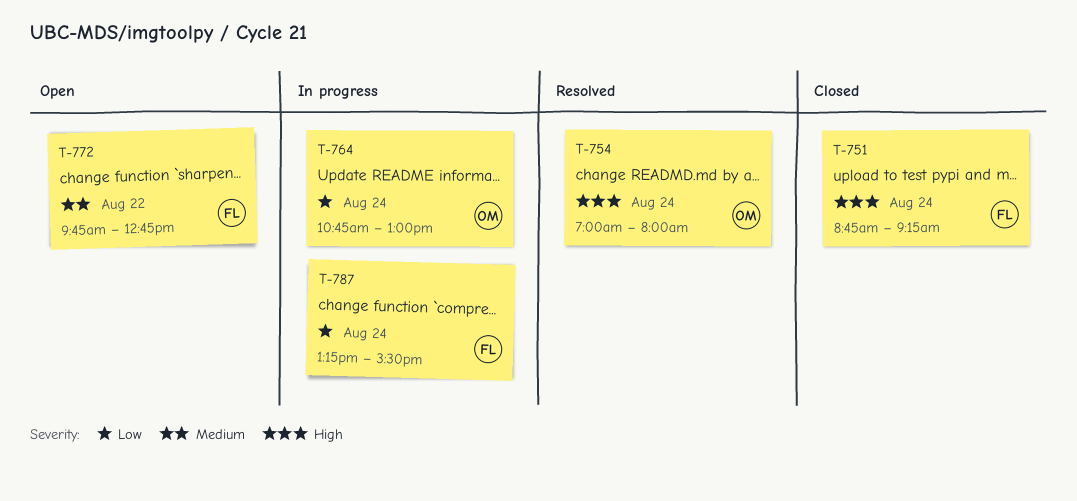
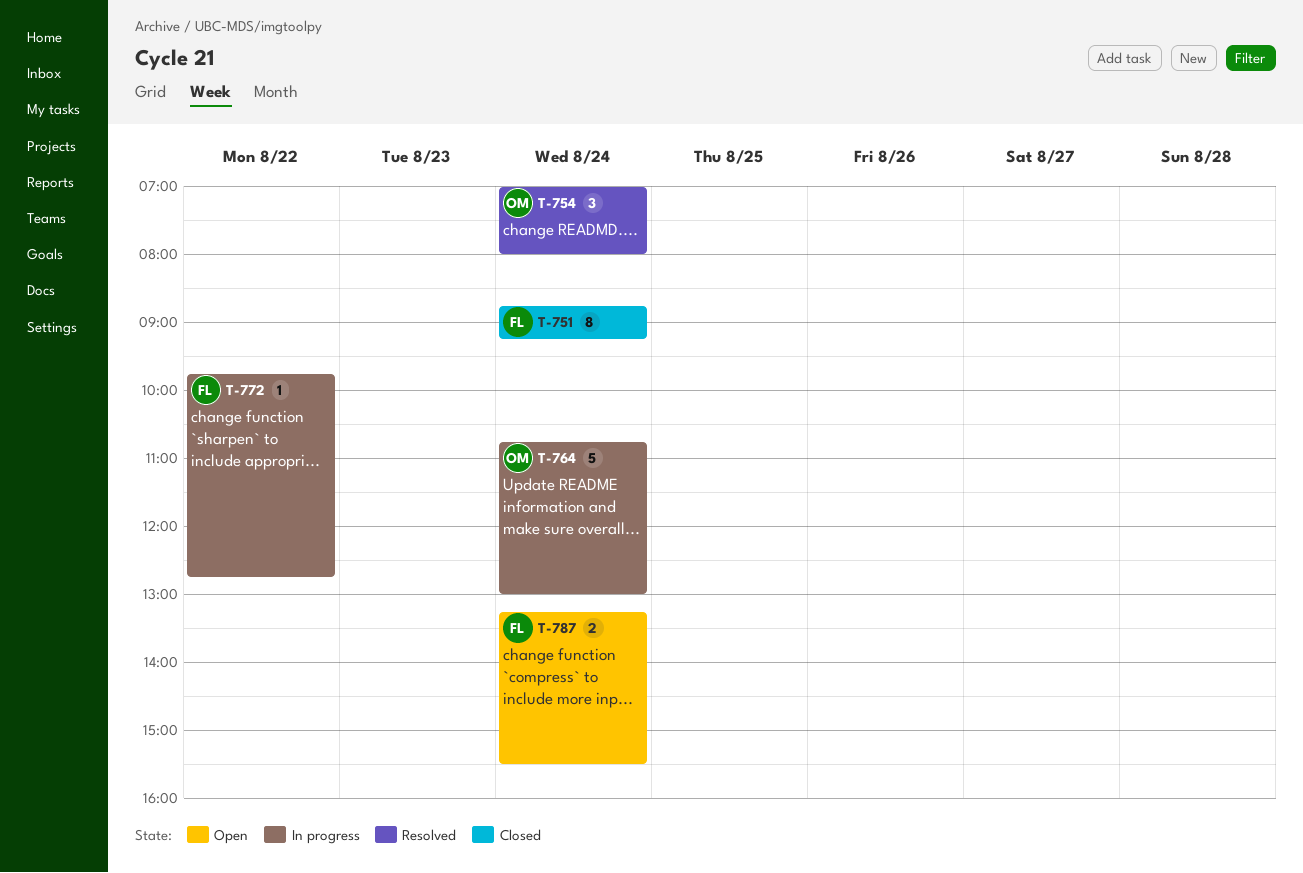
T-772, status: Open -> In progress
T-787, status: In progress -> Open

